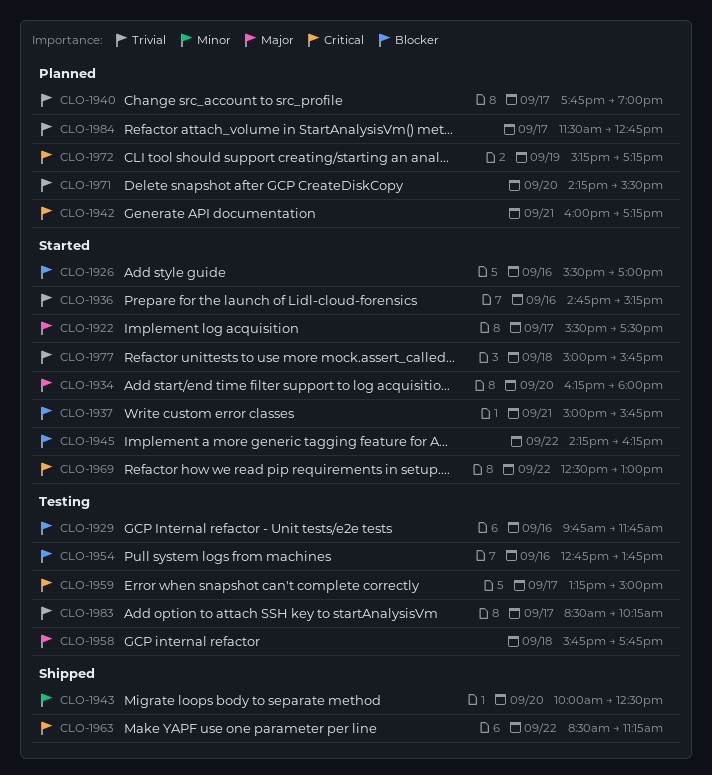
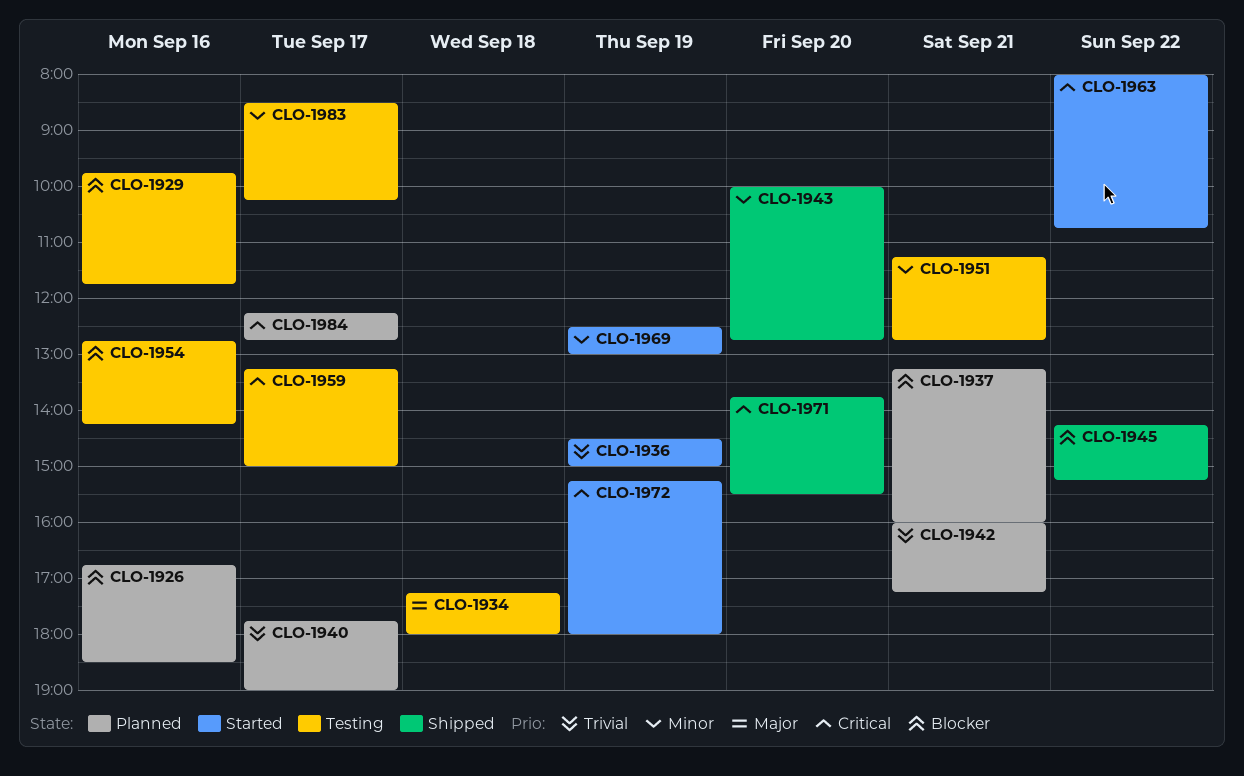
CLO-1922: present -> none
CLO-1926, status: Started -> Planned
CLO-1926, begins: 15:30 -> 16:45
CLO-1926, ends: 17:00 -> 18:30
CLO-1934, status: Started -> Testing
CLO-1934, day: Sep 20 -> Sep 18
CLO-1934, begins: 16:15 -> 17:15
CLO-1936, day: Sep 16 -> Sep 19
CLO-1936, begins: 14:45 -> 14:30
CLO-1936, ends: 15:15 -> 15:00
CLO-1937, status: Started -> Planned
CLO-1937, begins: 15:00 -> 13:15
CLO-1937, ends: 15:45 -> 16:00
CLO-1942, priority: Critical -> Trivial
CLO-1943, ends: 12:30 -> 12:45
CLO-1945, status: Started -> Shipped
CLO-1945, ends: 16:15 -> 15:15
CLO-1951: none -> present
CLO-1954, ends: 13:45 -> 14:15
CLO-1958: present -> none
CLO-1963, status: Shipped -> Started
CLO-1963, begins: 08:30 -> 08:00
CLO-1963, ends: 11:15 -> 10:45
CLO-1969, priority: Critical -> Minor
CLO-1969, day: Sep 22 -> Sep 19
CLO-1971, status: Planned -> Shipped
CLO-1971, priority: Trivial -> Critical
CLO-1971, begins: 14:15 -> 13:45
CLO-1972, status: Planned -> Started
CLO-1972, ends: 17:15 -> 18:00
CLO-1977: present -> none
CLO-1983, priority: Trivial -> Minor
CLO-1984, priority: Trivial -> Critical
CLO-1984, begins: 11:30 -> 12:15

